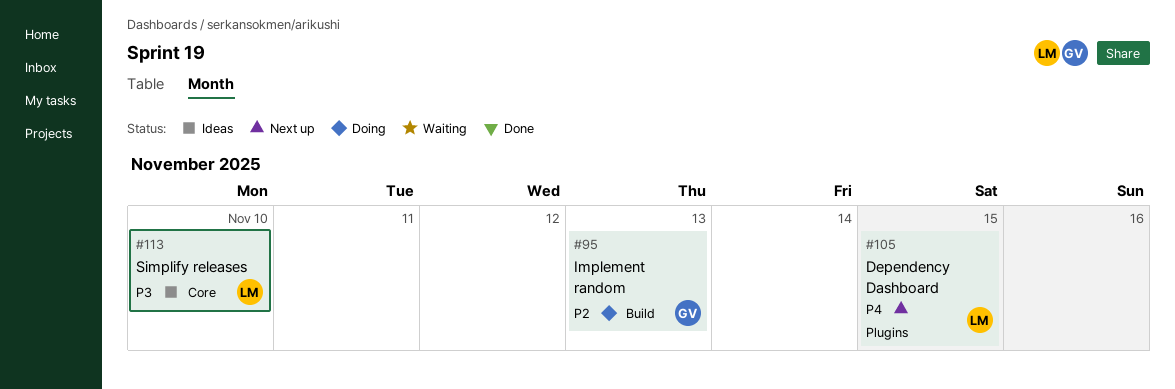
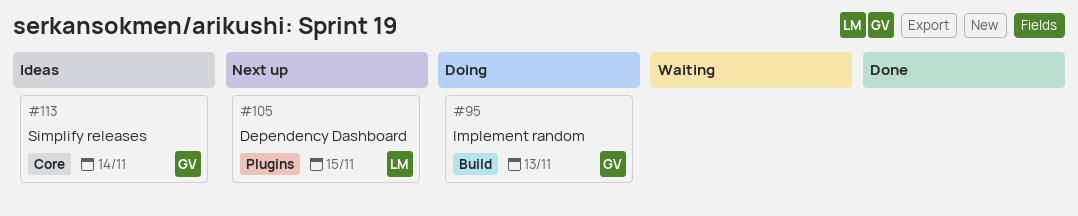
#113, owner: LM -> GV
#113, due: Nov 10 -> Nov 14

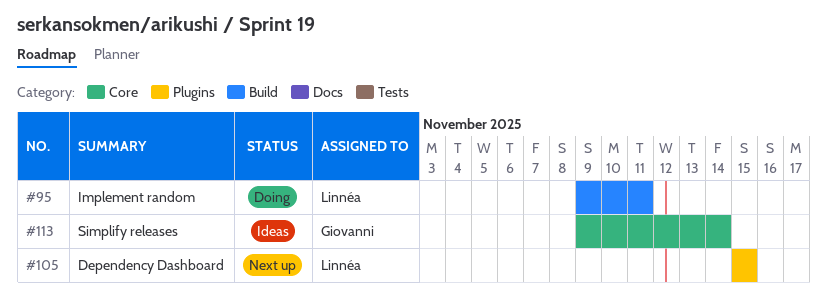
#95, owner: Giovanni -> Linnéa
#95, due: Nov 13 -> Nov 11

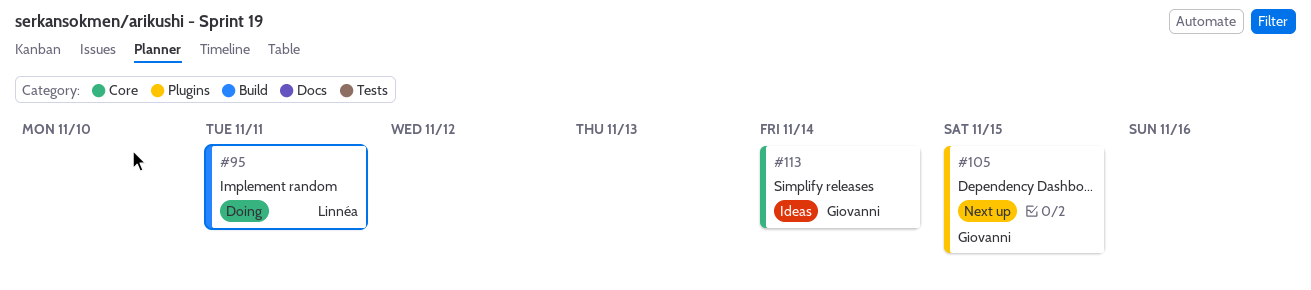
#105, owner: Linnéa -> Giovanni

